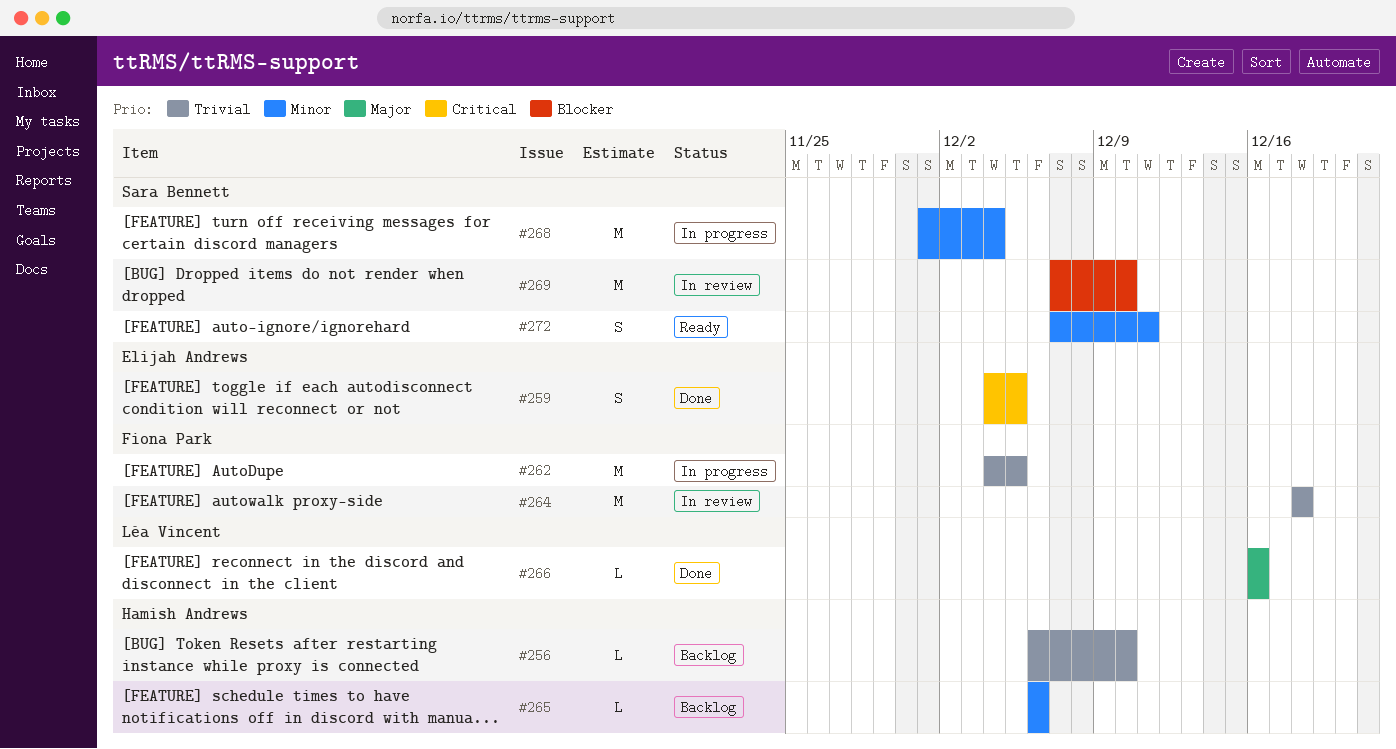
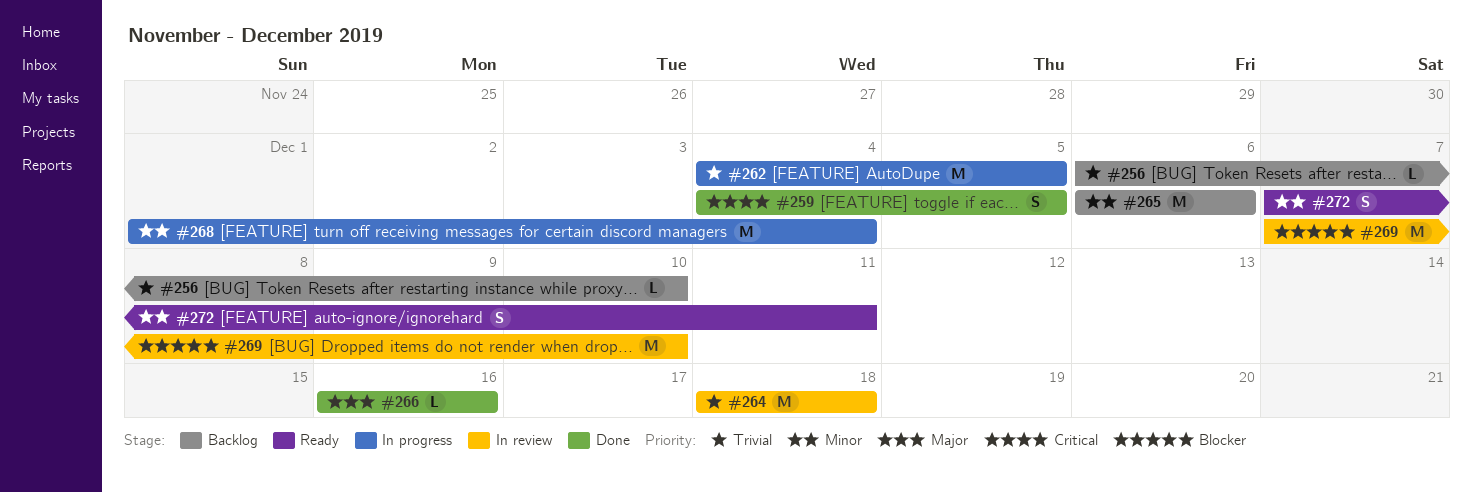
#265, estimate: L -> M

